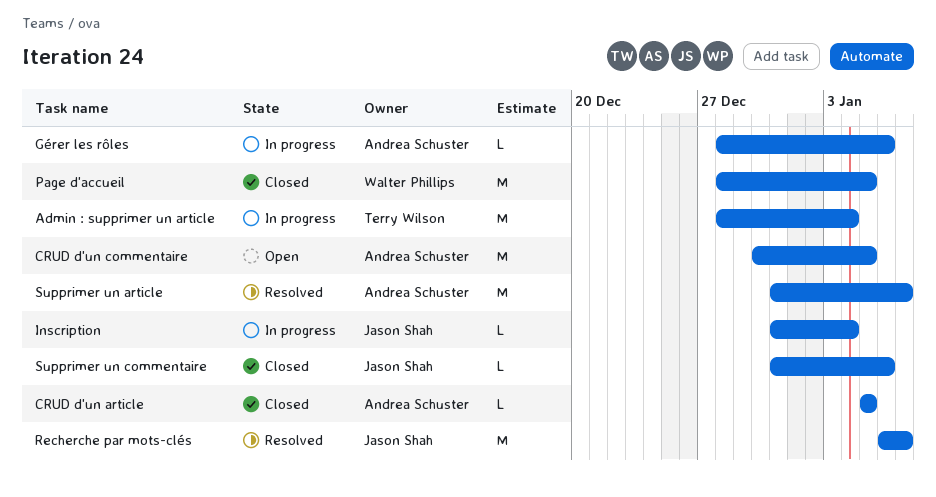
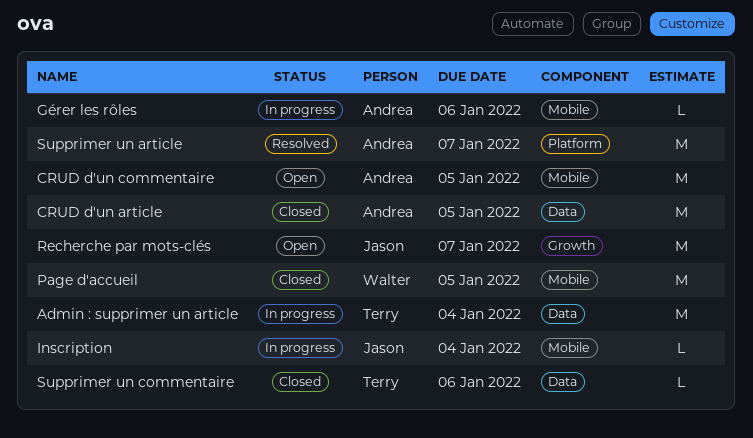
CRUD d'un article, estimate: L -> M
Recherche par mots-clés, status: Resolved -> Open
Supprimer un commentaire, owner: Jason Shah -> Terry Wilson

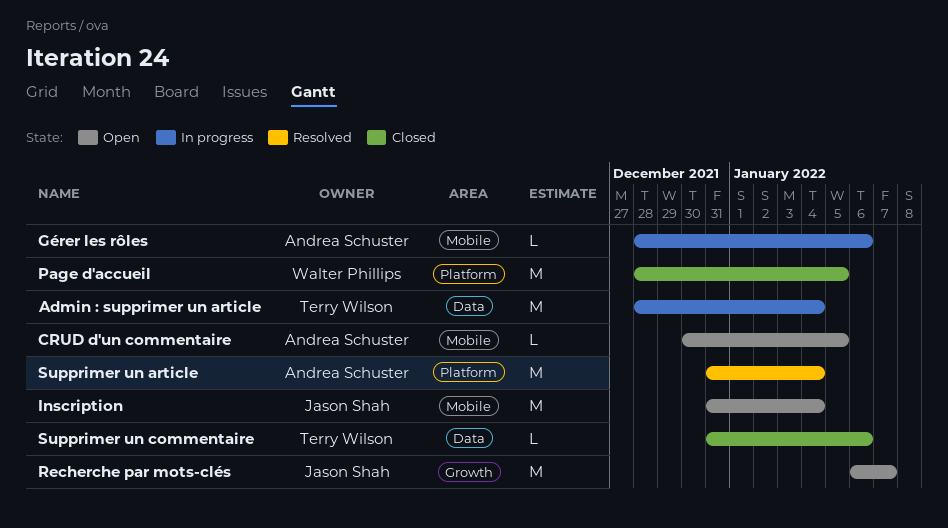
CRUD d'un article: present -> none
CRUD d'un commentaire, estimate: M -> L
Inscription, status: In progress -> Open
Inscription, estimate: L -> M
Page d'accueil, label: Mobile -> Platform
Supprimer un article, due: Jan 7 -> Jan 4

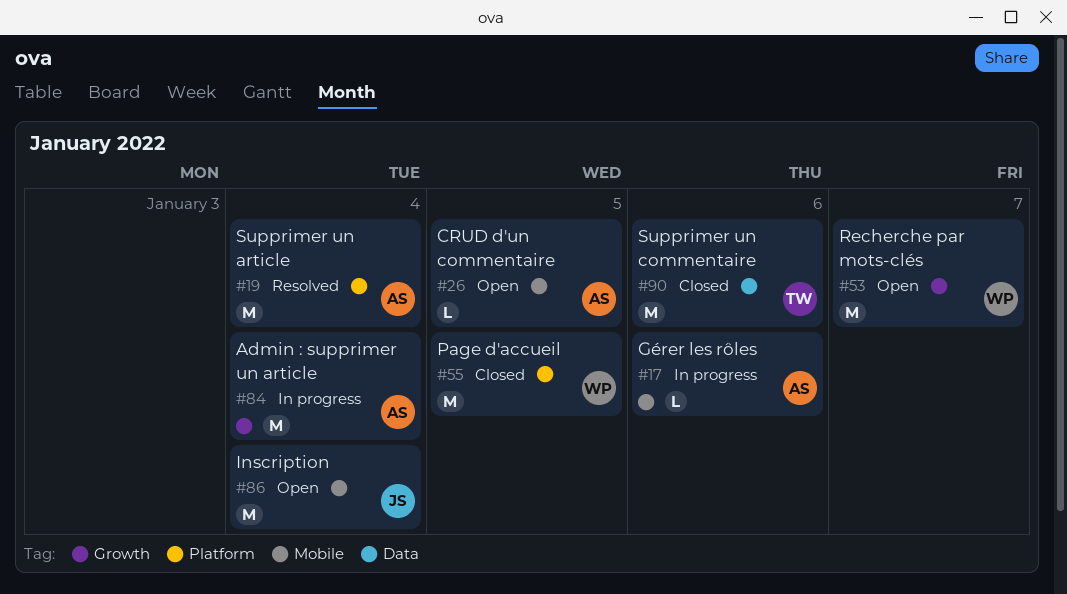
Admin : supprimer un article, owner: Terry Wilson -> Andrea Schuster
Admin : supprimer un article, label: Data -> Growth
Recherche par mots-clés, owner: Jason Shah -> Walter Phillips
Supprimer un commentaire, estimate: L -> M

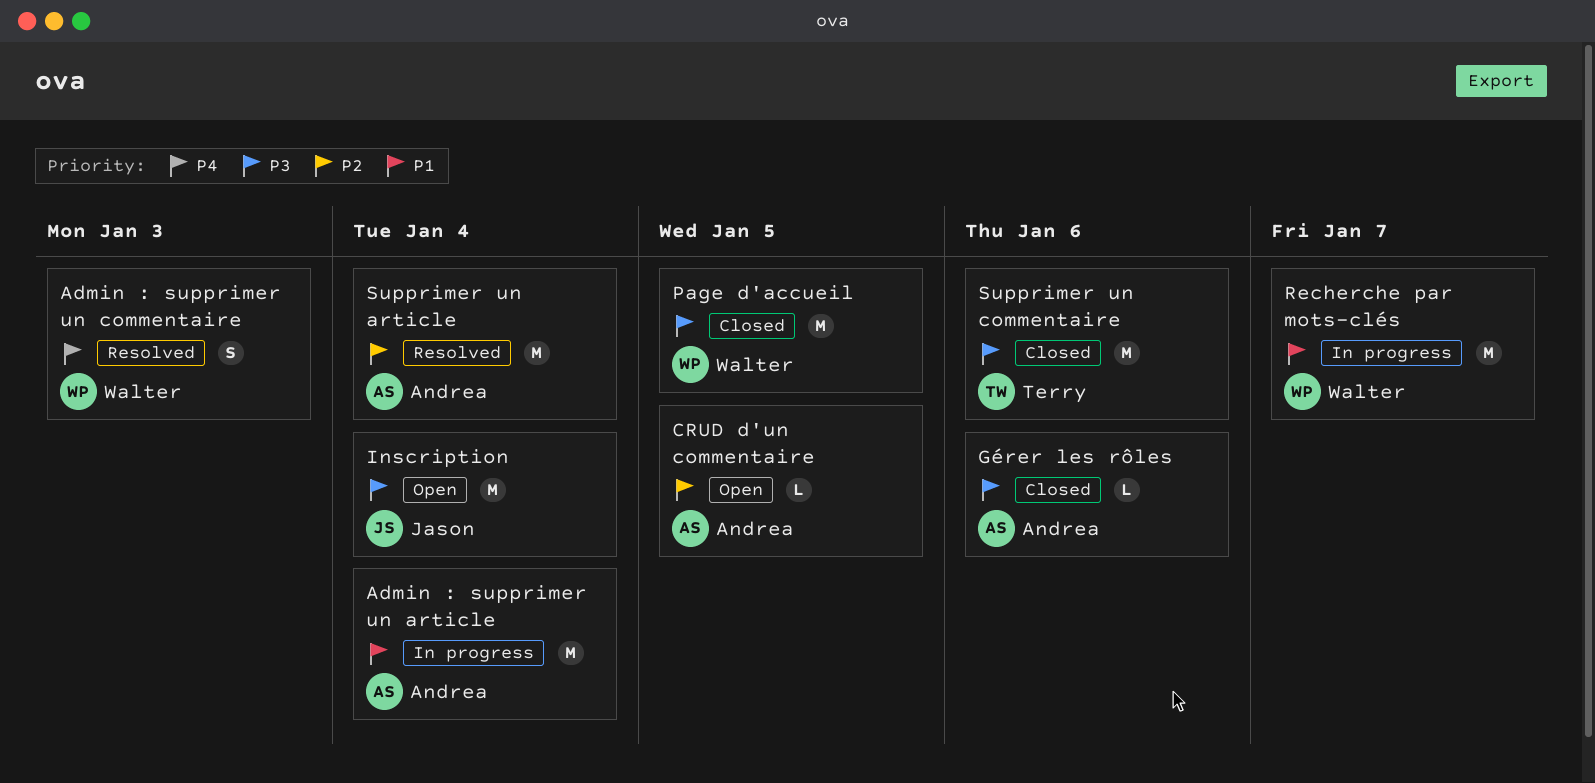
Admin : supprimer un commentaire: none -> present
Gérer les rôles, status: In progress -> Closed
Recherche par mots-clés, status: Open -> In progress

